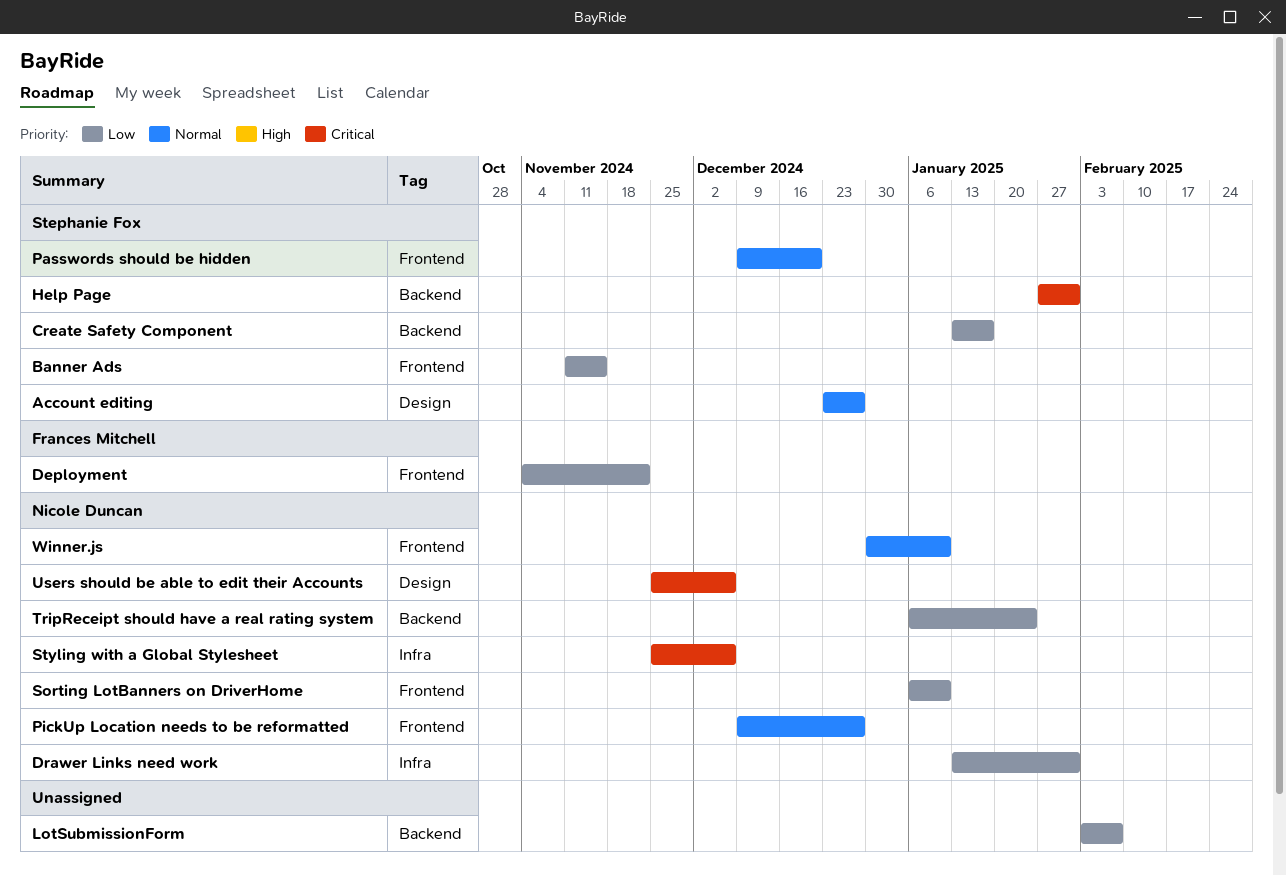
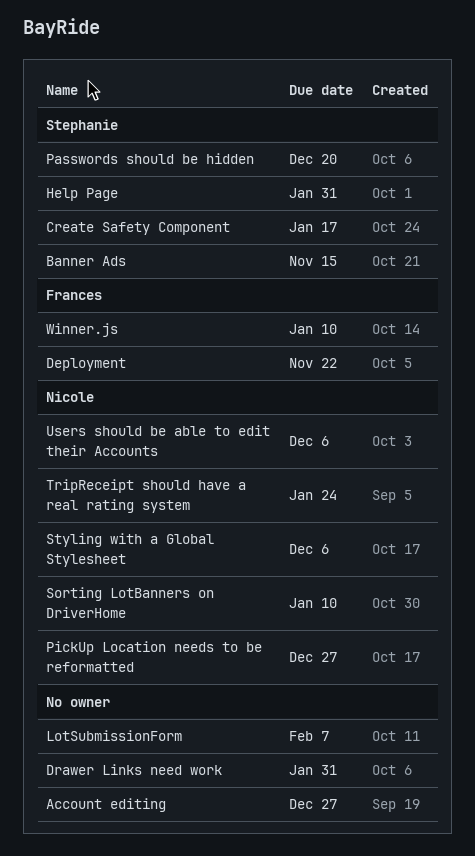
Account editing, owner: Stephanie Fox -> none
Drawer Links need work, owner: Nicole Duncan -> none
Winner.js, owner: Nicole Duncan -> Frances Mitchell

